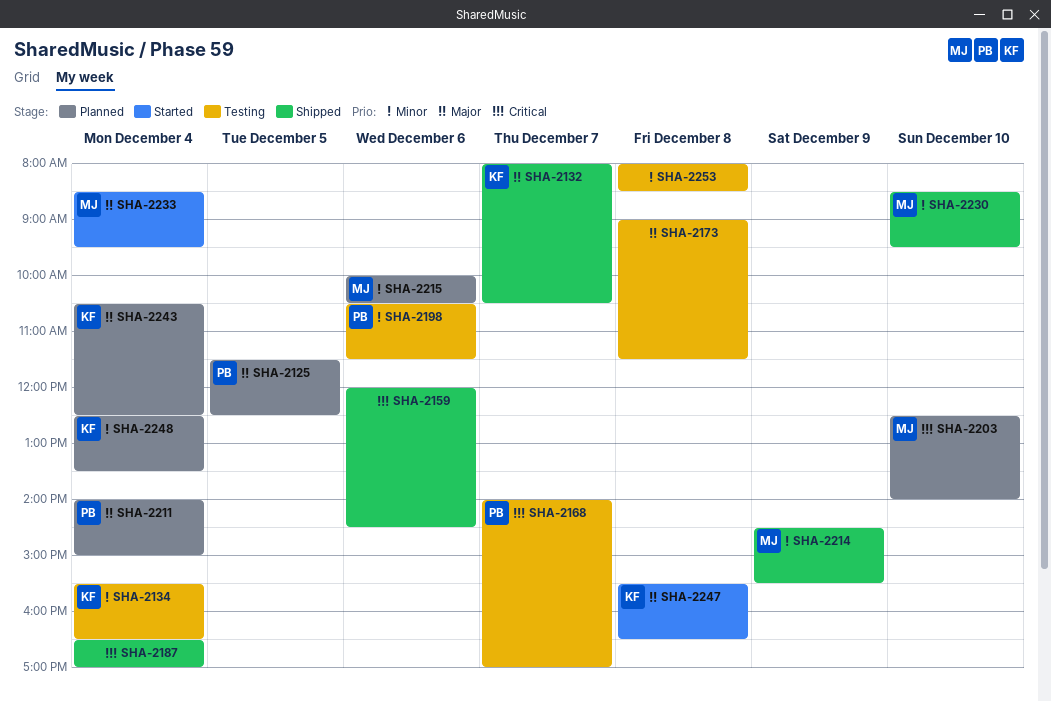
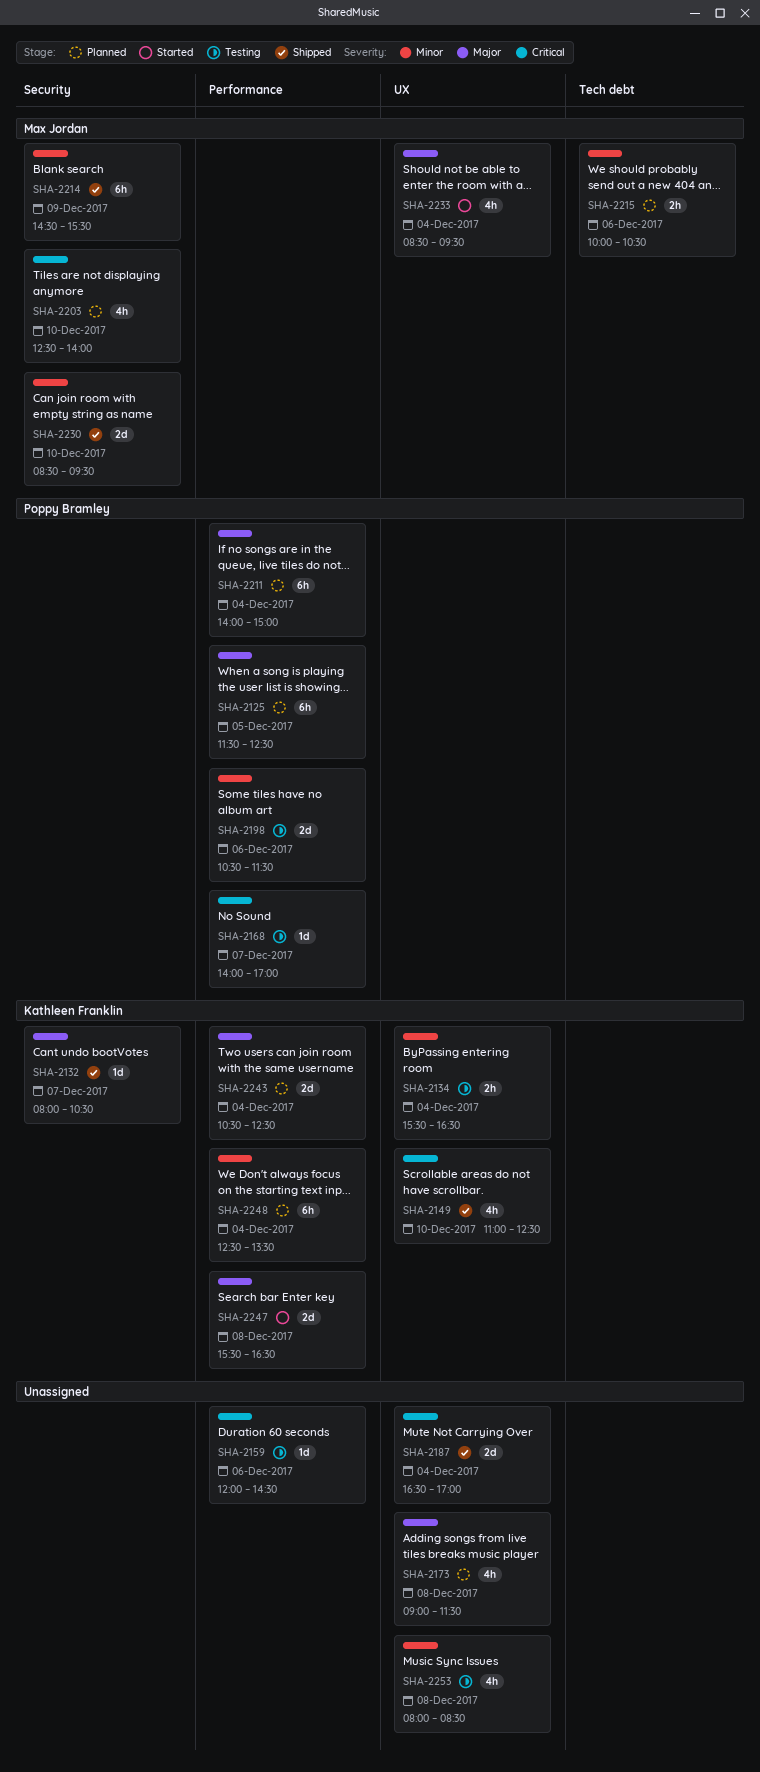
SHA-2149: none -> present
SHA-2159, status: Shipped -> Testing
SHA-2173, status: Testing -> Planned

